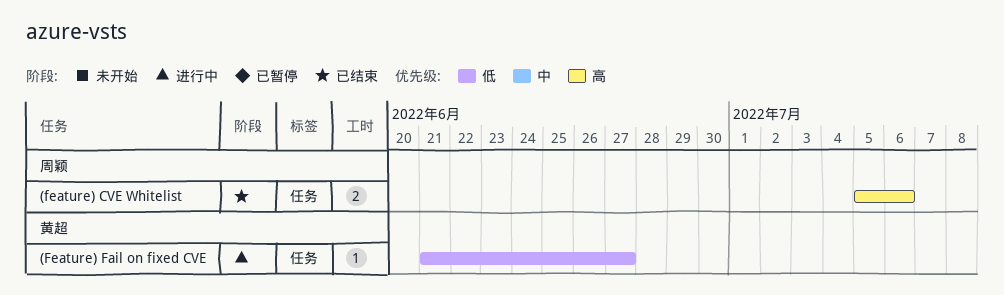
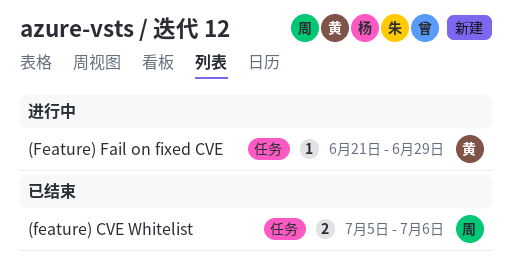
(Feature) Fail on fixed CVE, due: Jun 27 -> Jun 29

